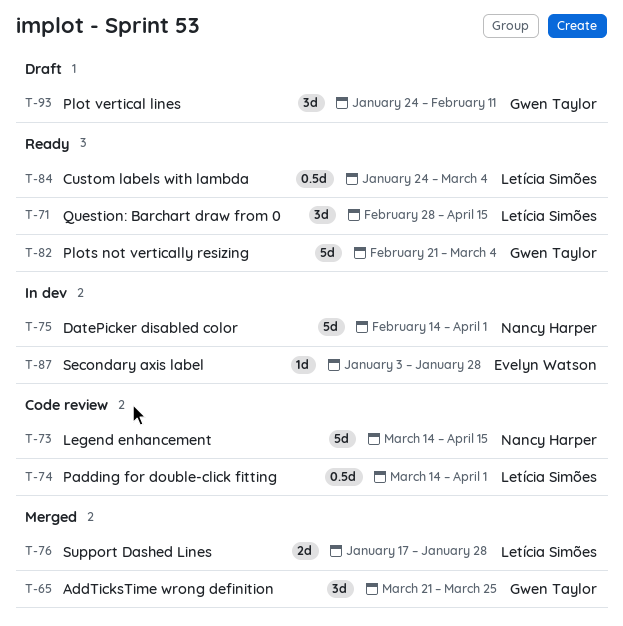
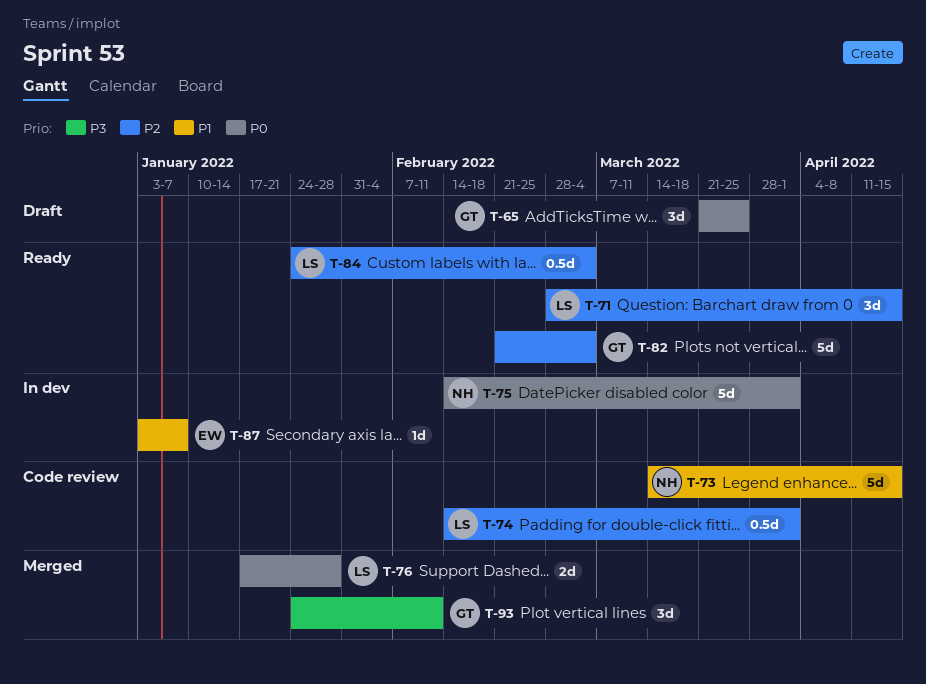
T-65, status: Merged -> Draft
T-74, start: Mar 14 -> Feb 14
T-87, due: Jan 28 -> Jan 7
T-93, status: Draft -> Merged

